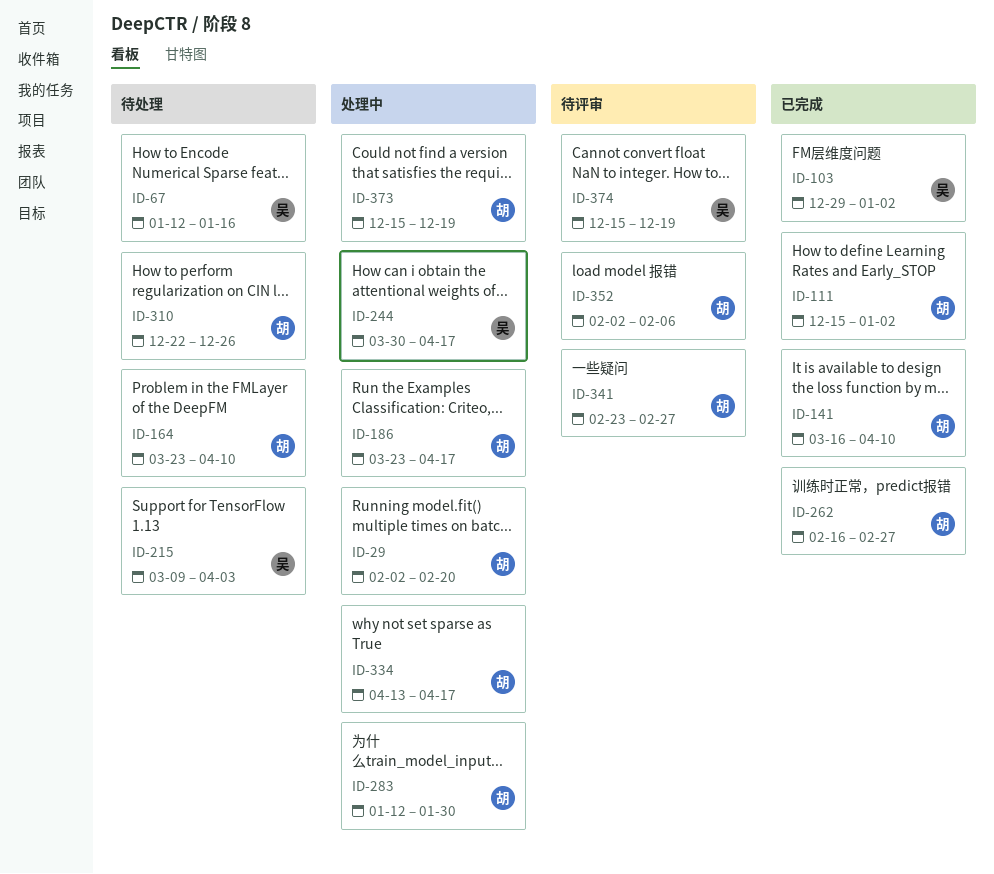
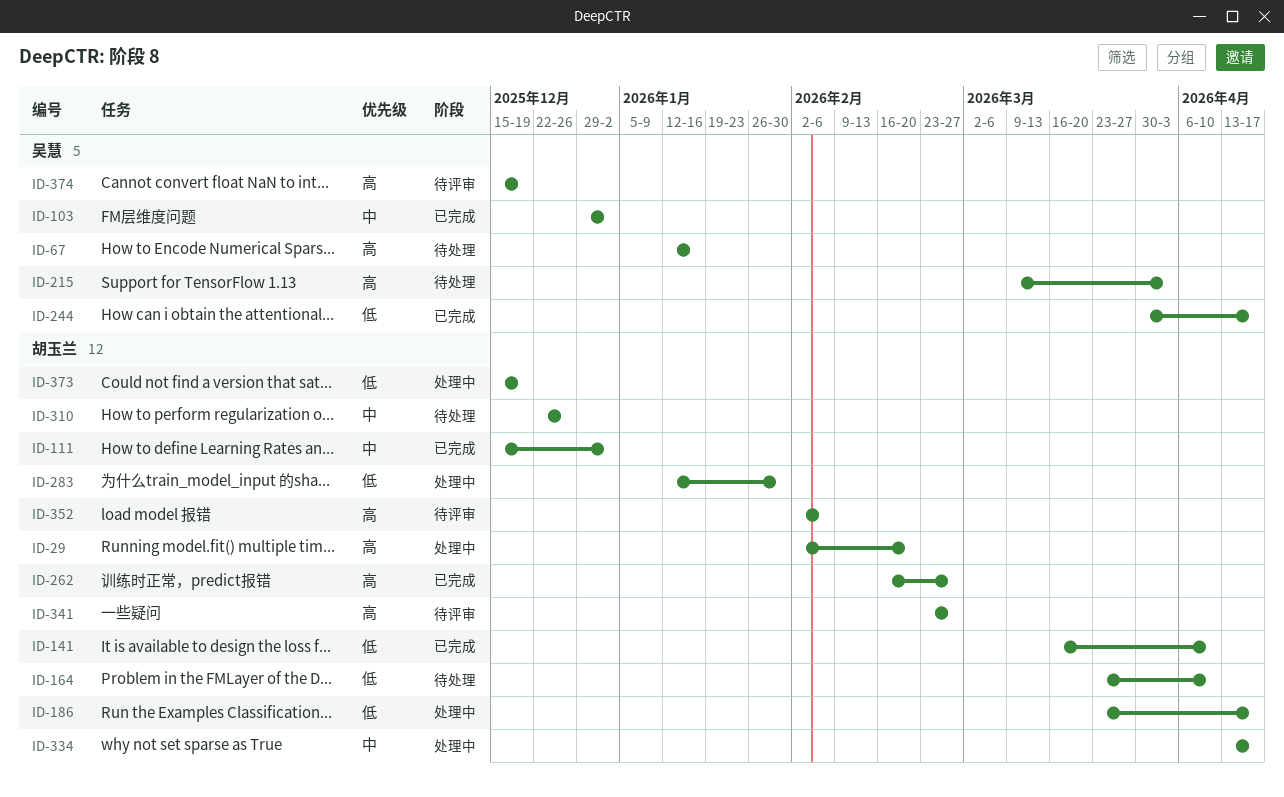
ID-244, status: 处理中 -> 已完成

